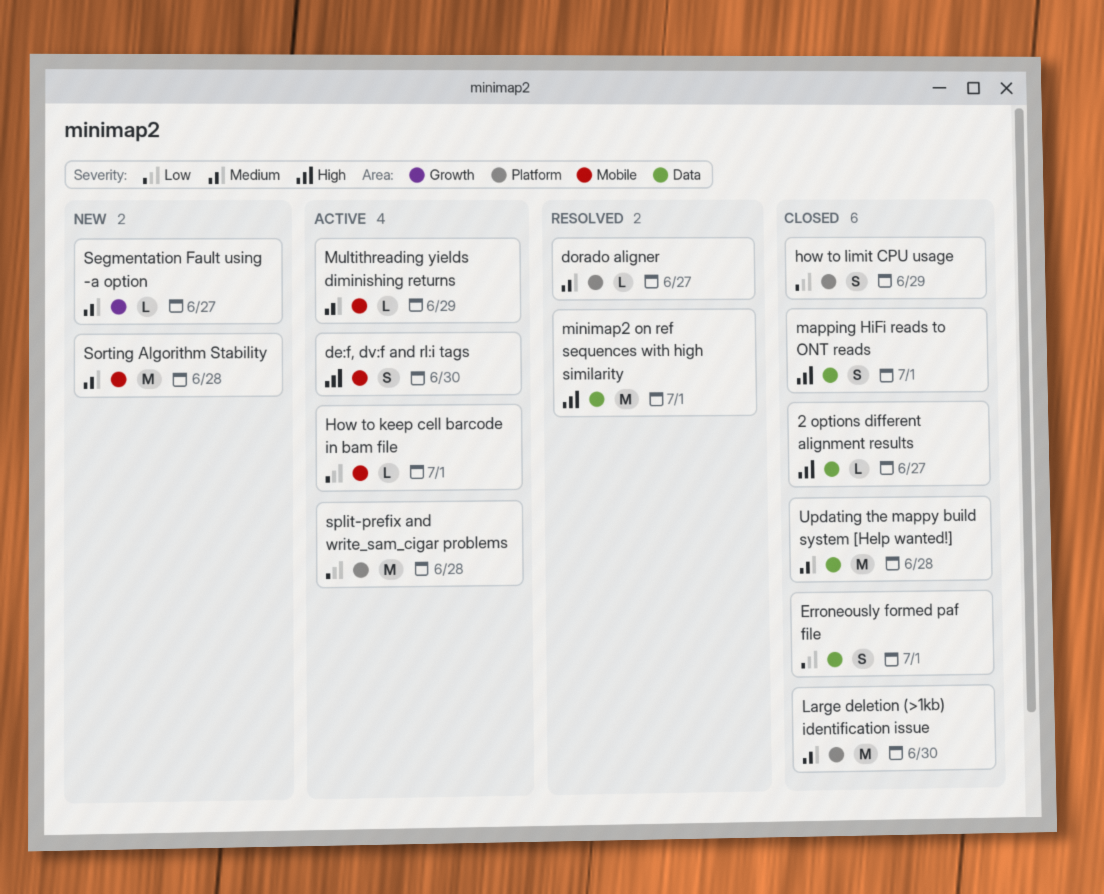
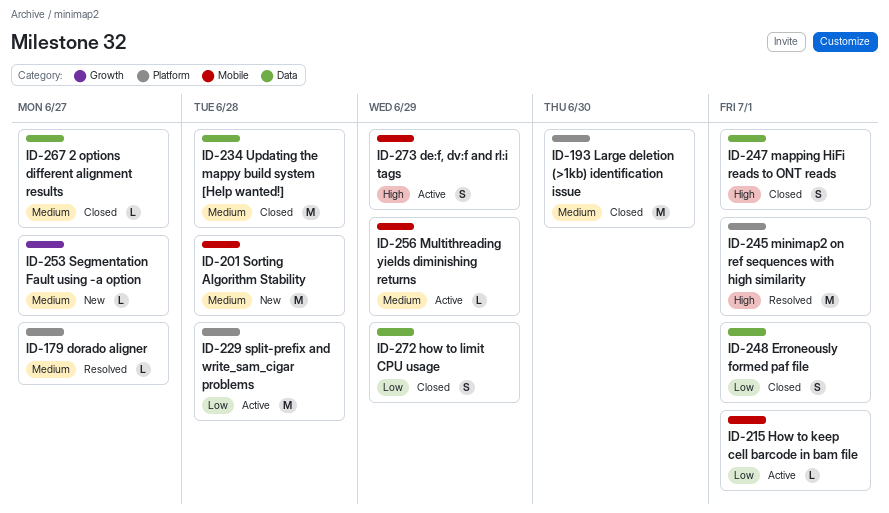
2 options different alignment results, priority: High -> Medium
de:f, dv:f and rl:i tags, due: Jun 30 -> Jun 29
how to limit CPU usage, label: Platform -> Data
minimap2 on ref sequences with high similarity, label: Data -> Platform

